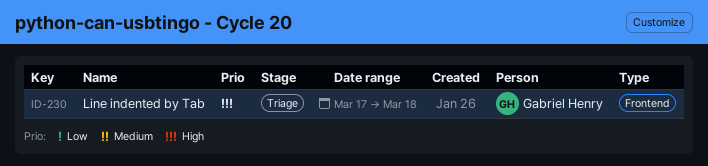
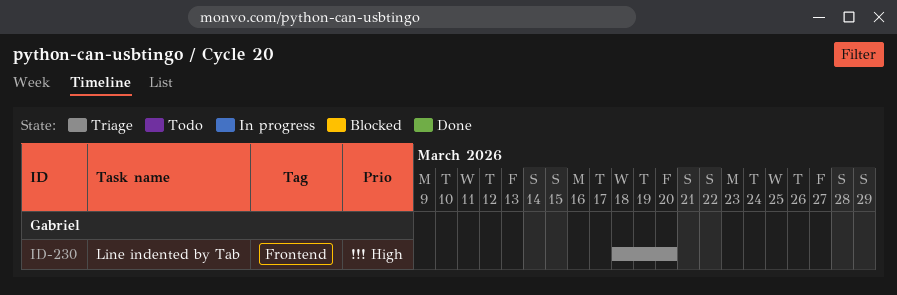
ID-230, start: Mar 17 -> Mar 18
ID-230, due: Mar 18 -> Mar 20

